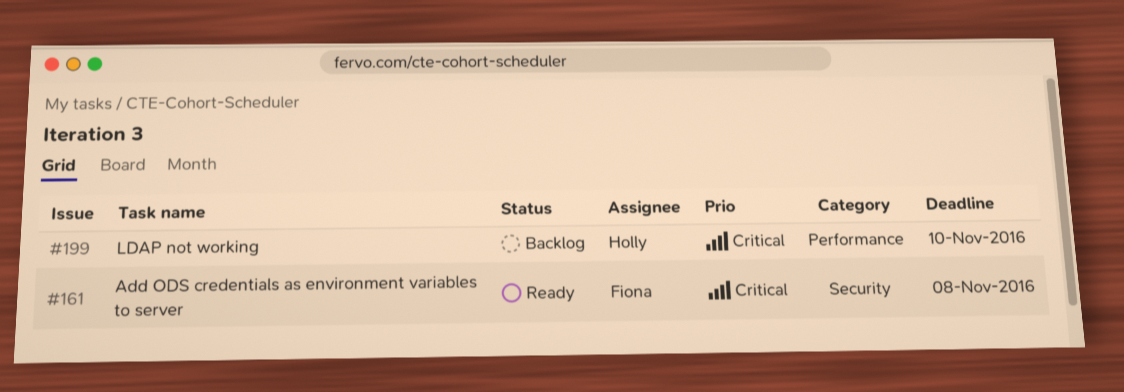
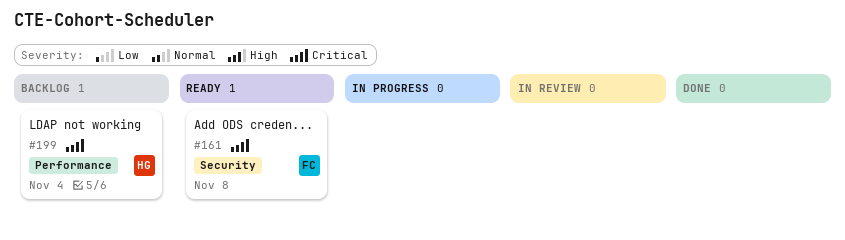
#199, due: Nov 10 -> Nov 4

